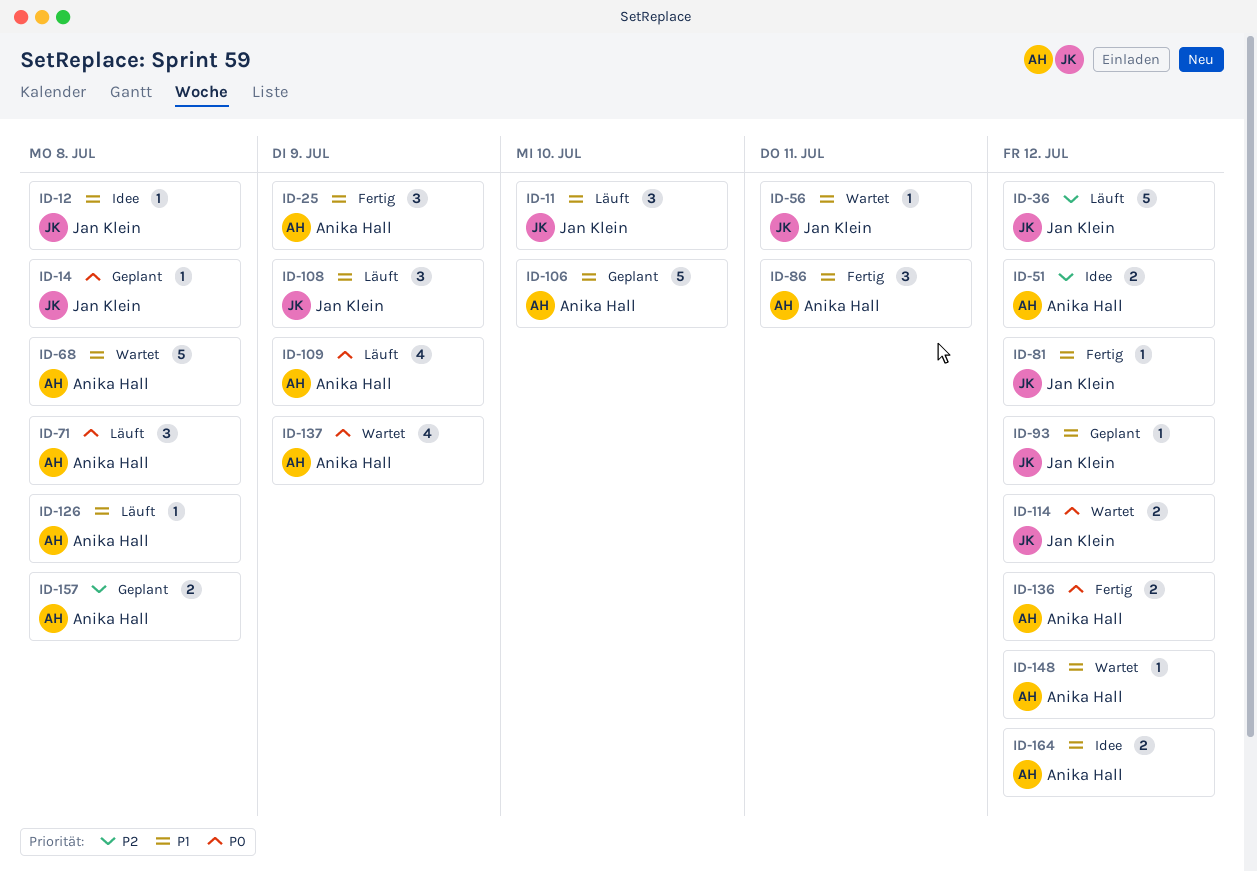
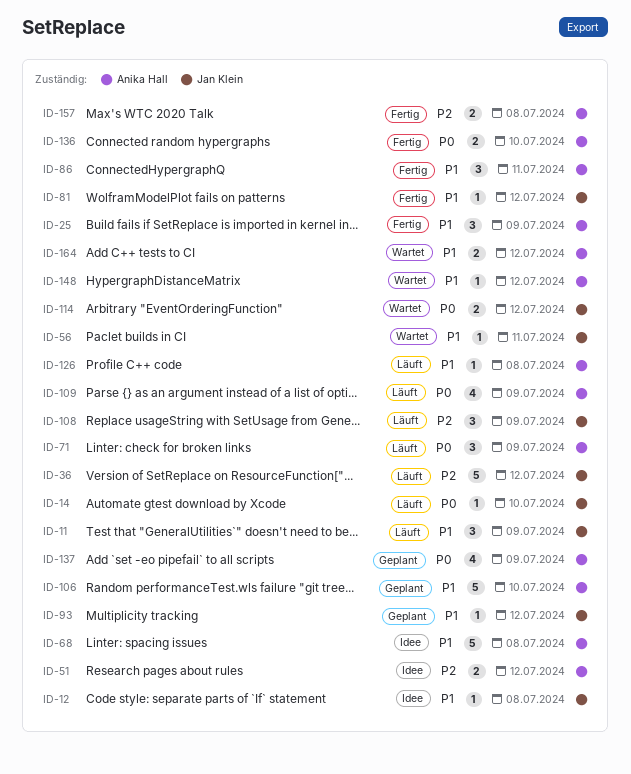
ID-11, due: Jul 10 -> Jul 9
ID-14, status: Geplant -> Läuft
ID-14, due: Jul 8 -> Jul 10
ID-68, status: Wartet -> Idee
ID-71, due: Jul 8 -> Jul 9
ID-108, priority: P1 -> P2
ID-136, due: Jul 12 -> Jul 10
ID-137, status: Wartet -> Geplant
ID-157, status: Geplant -> Fertig
ID-164, status: Idee -> Wartet

